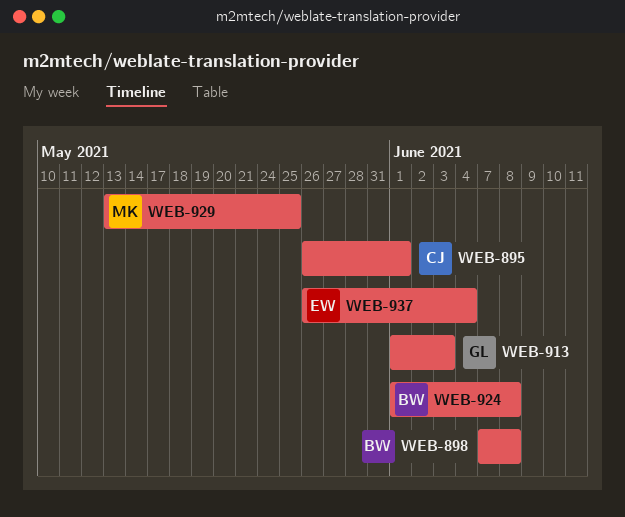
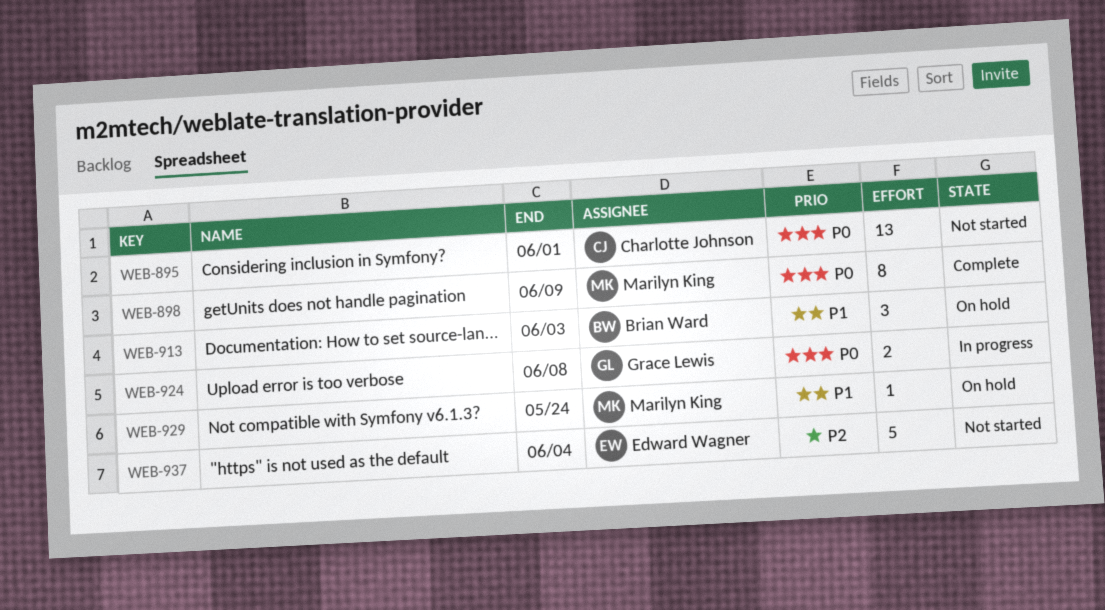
WEB-898, owner: Brian Ward -> Marilyn King
WEB-898, due: Jun 8 -> Jun 9
WEB-913, owner: Grace Lewis -> Brian Ward
WEB-924, owner: Brian Ward -> Grace Lewis
WEB-929, due: May 25 -> May 24

